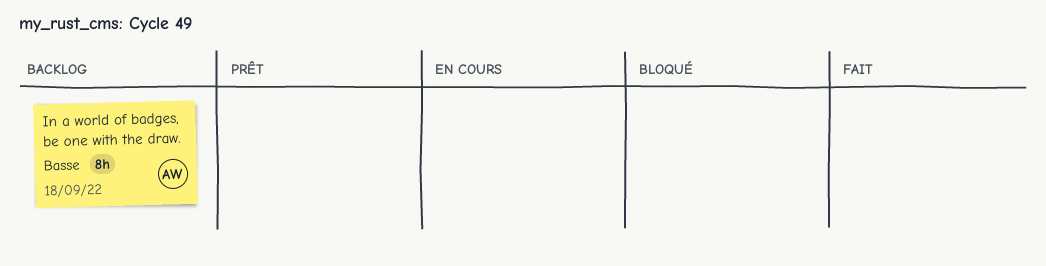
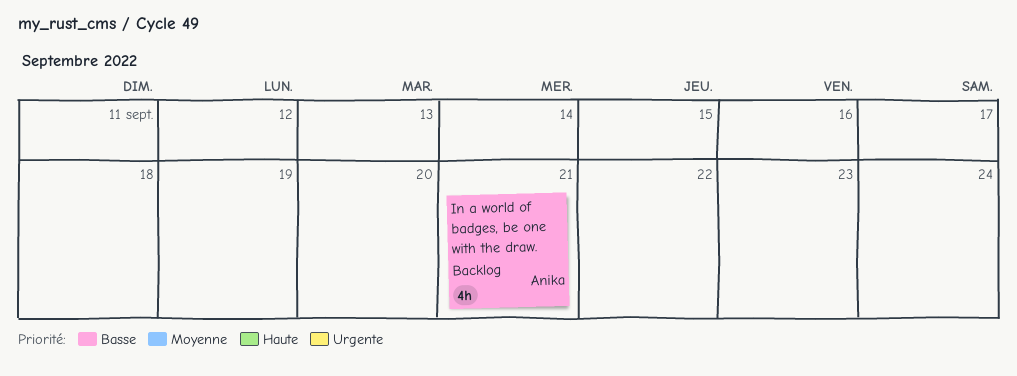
In a world of badges, be one with the draw., estimate: 8h -> 4h
In a world of badges, be one with the draw., due: Sep 18 -> Sep 21

